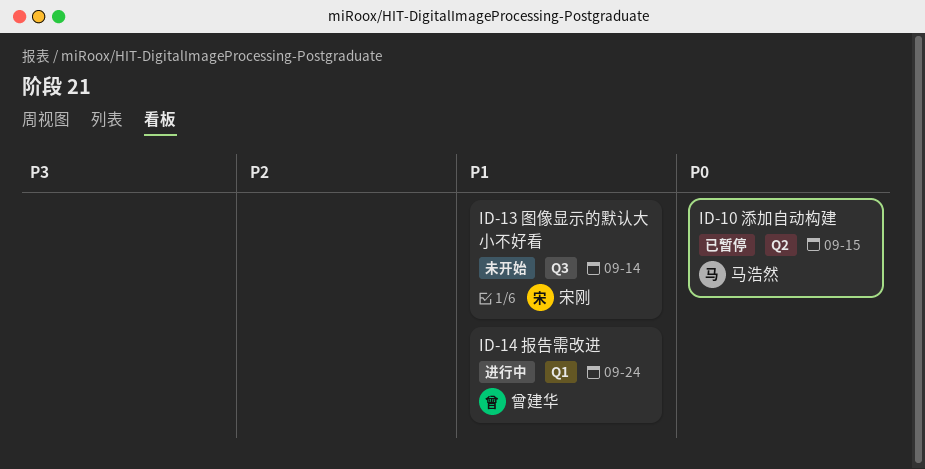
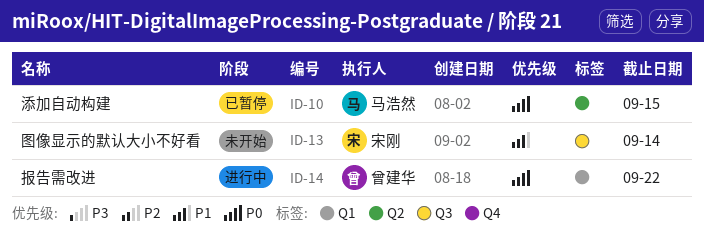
ID-14, priority: P1 -> P0
ID-14, due: Sep 24 -> Sep 22

